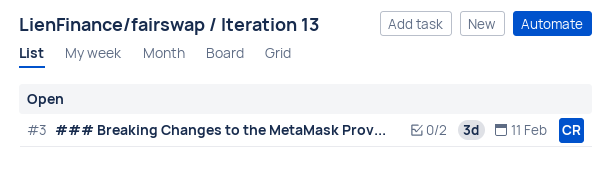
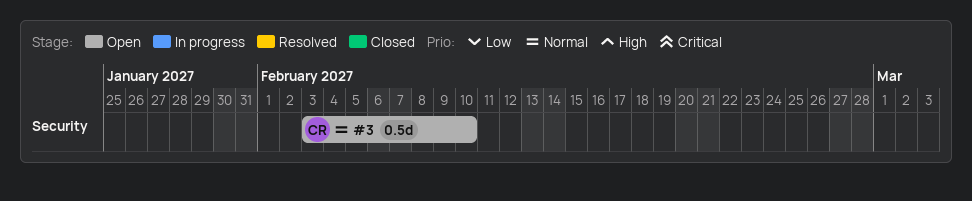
#3, estimate: 3d -> 0.5d
#3, due: Feb 11 -> Feb 10

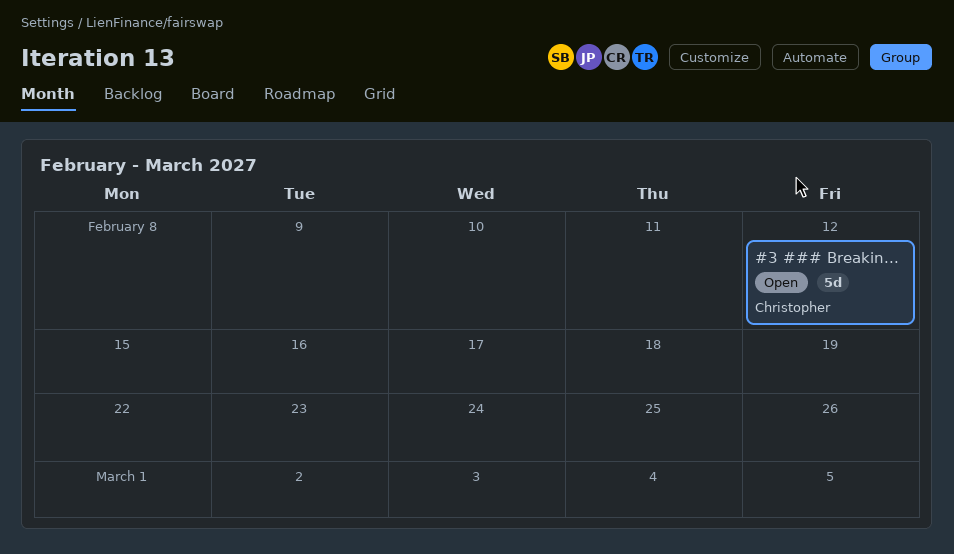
#3, estimate: 0.5d -> 5d
#3, due: Feb 10 -> Feb 12

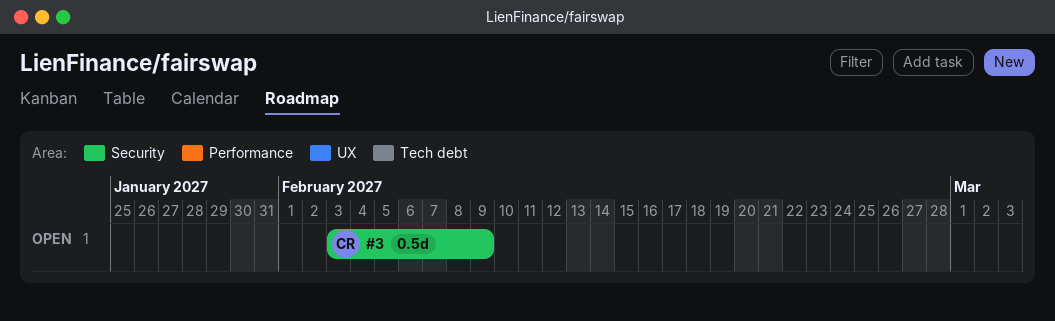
#3, estimate: 5d -> 0.5d
#3, due: Feb 12 -> Feb 9

